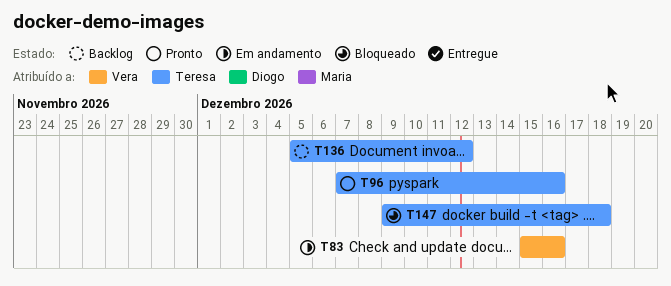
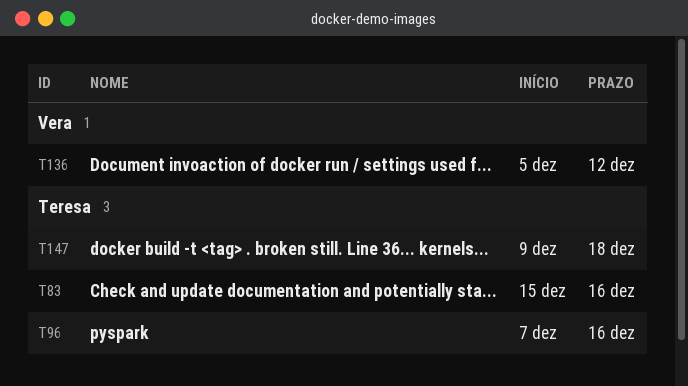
T83, owner: Vera -> Teresa
T136, owner: Teresa -> Vera

